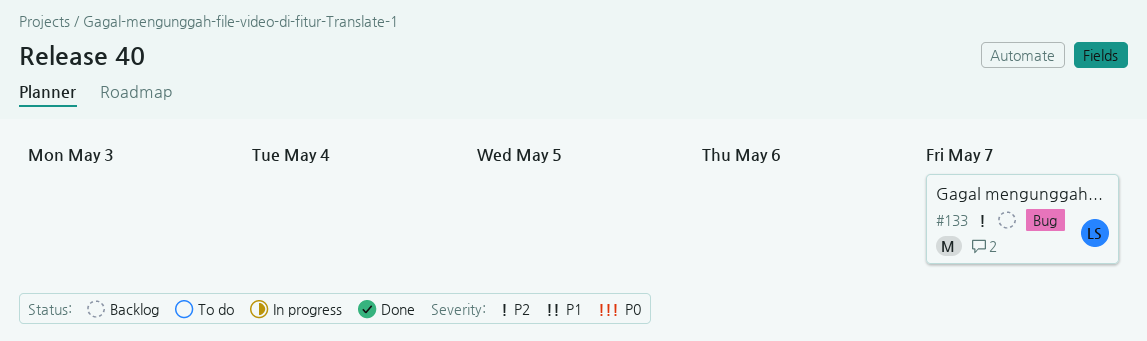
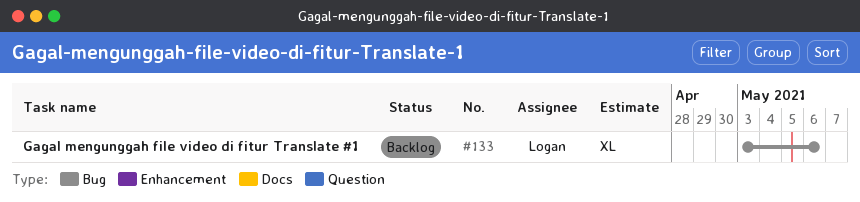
#133, estimate: M -> XL
#133, due: May 7 -> May 6

